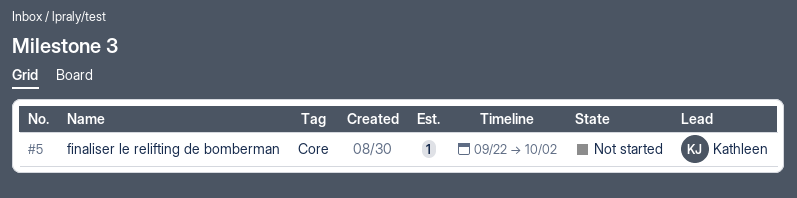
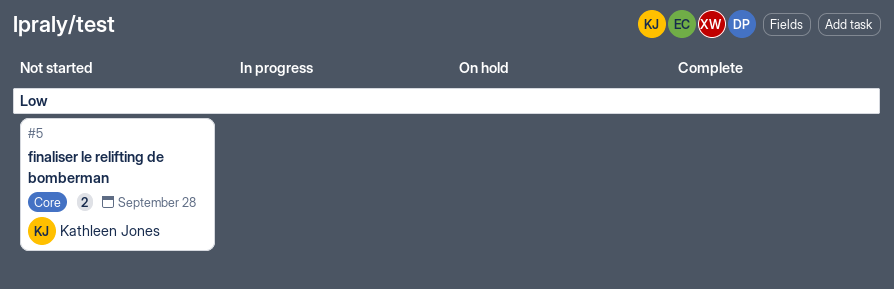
#5, estimate: 1 -> 2
#5, due: Oct 2 -> Sep 28

